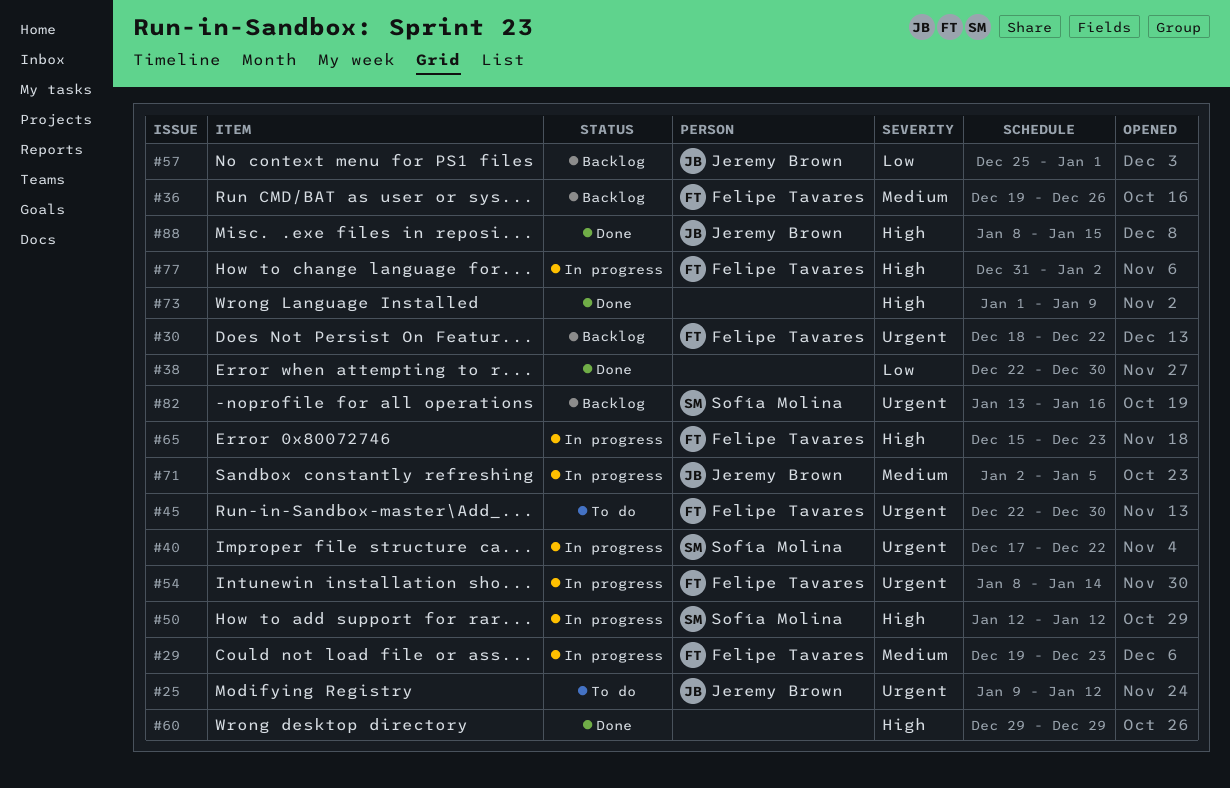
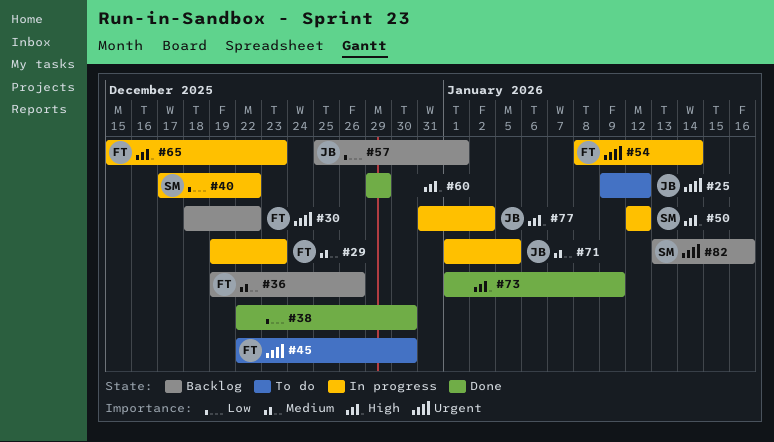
#40, priority: Urgent -> Low
#71, start: Jan 2 -> Jan 1
#77, owner: Felipe Tavares -> Jeremy Brown
#88: present -> none

